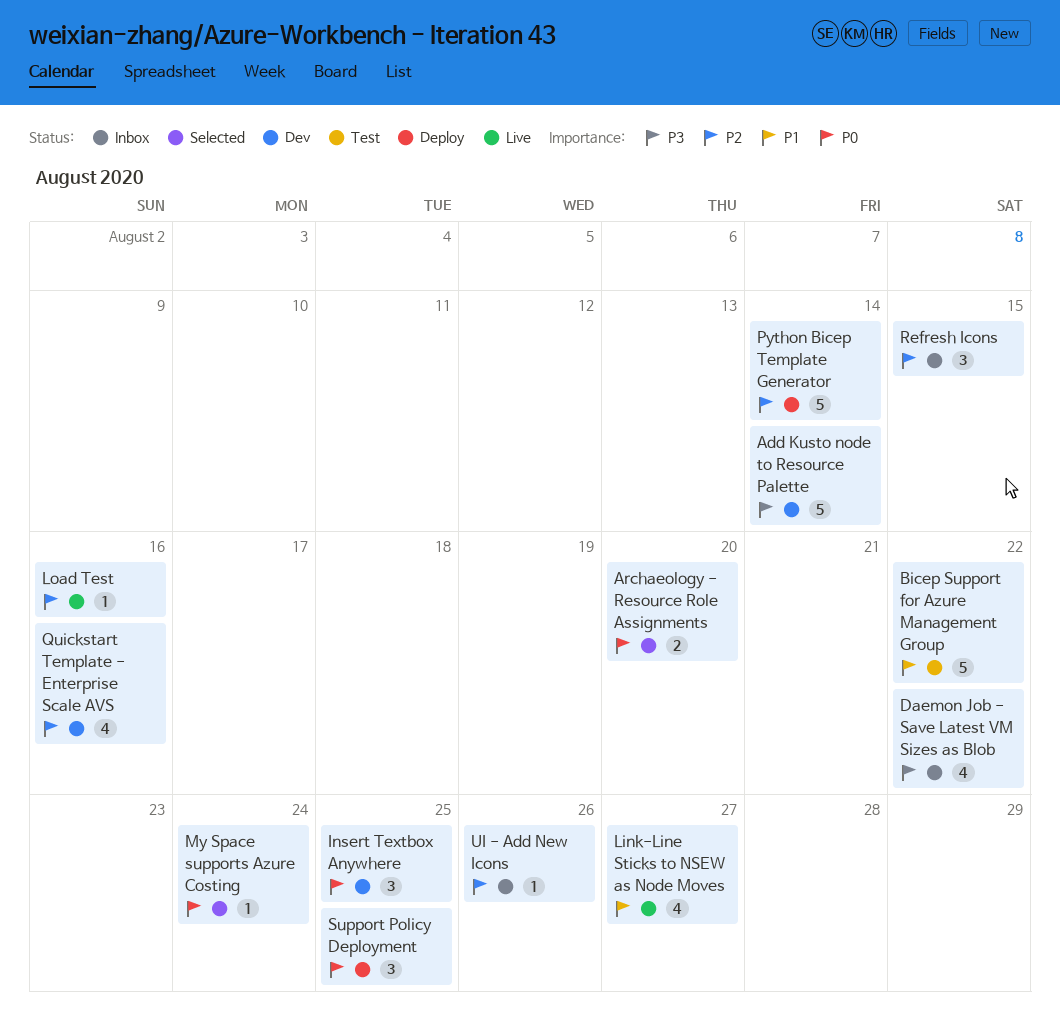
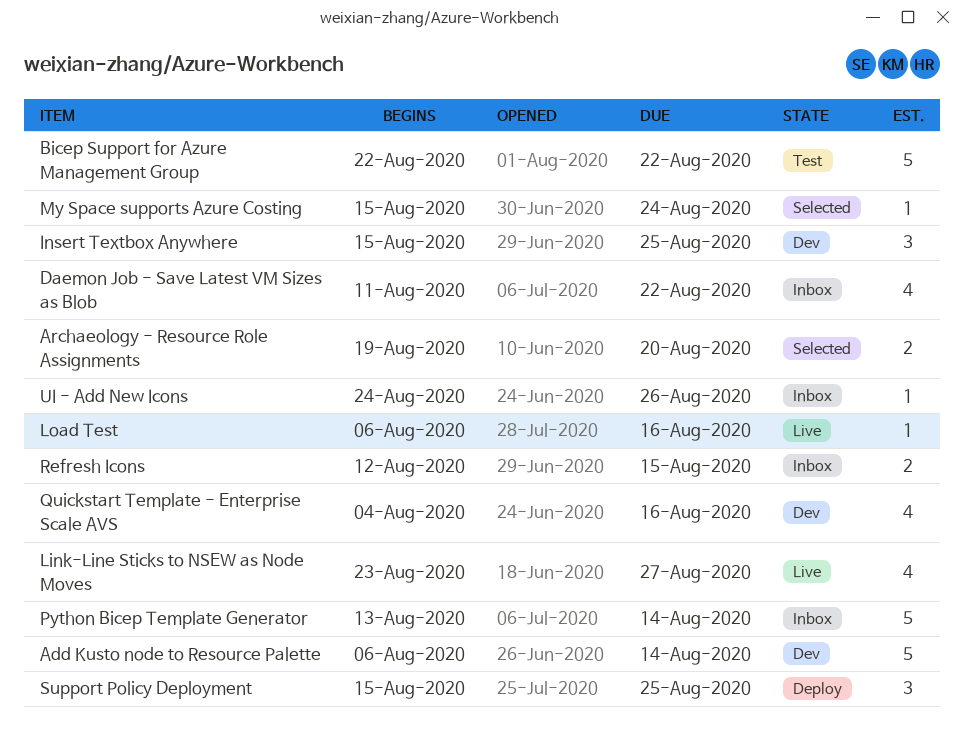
Python Bicep Template Generator, status: Deploy -> Inbox
Refresh Icons, estimate: 3 -> 2

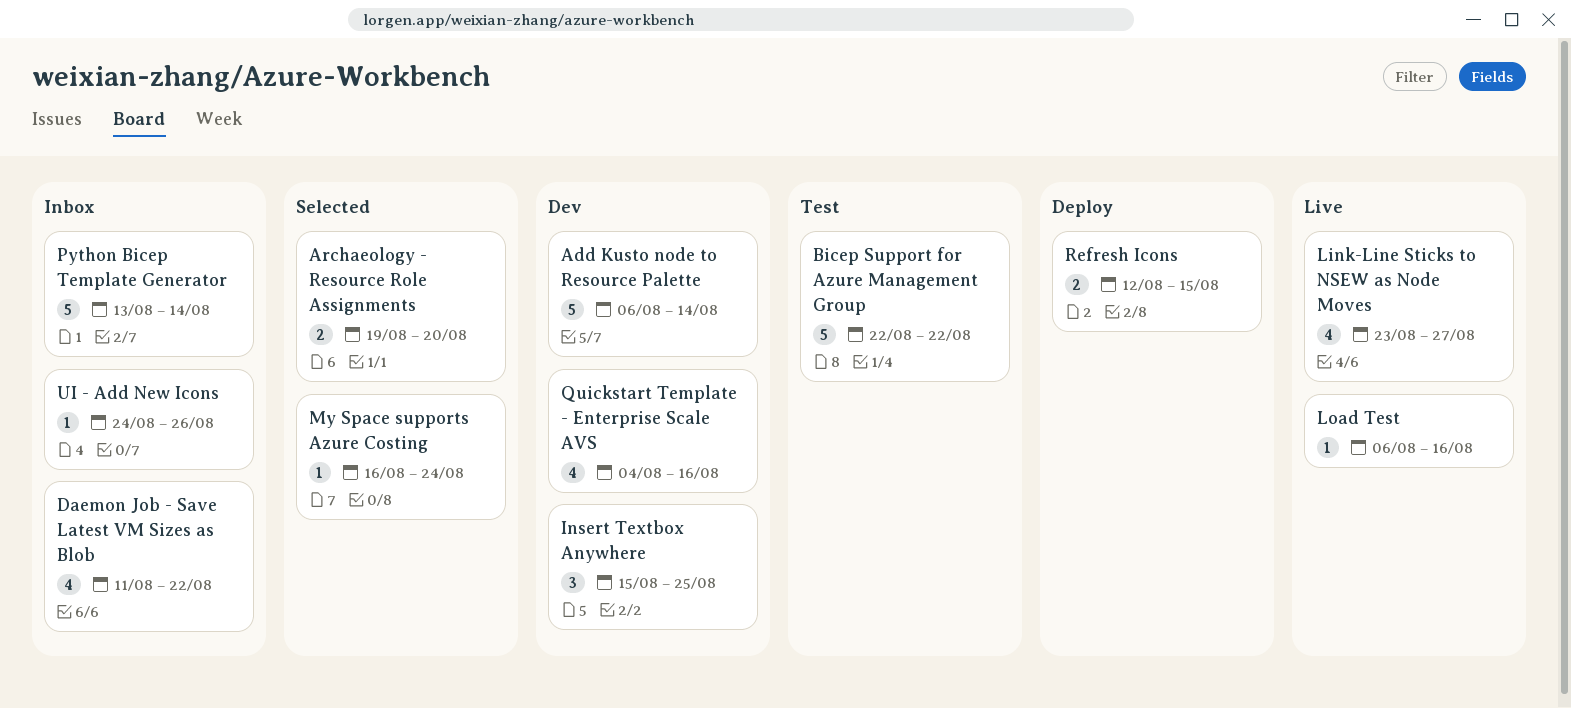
My Space supports Azure Costing, start: Aug 15 -> Aug 16
Refresh Icons, status: Inbox -> Deploy
Support Policy Deployment: present -> none

